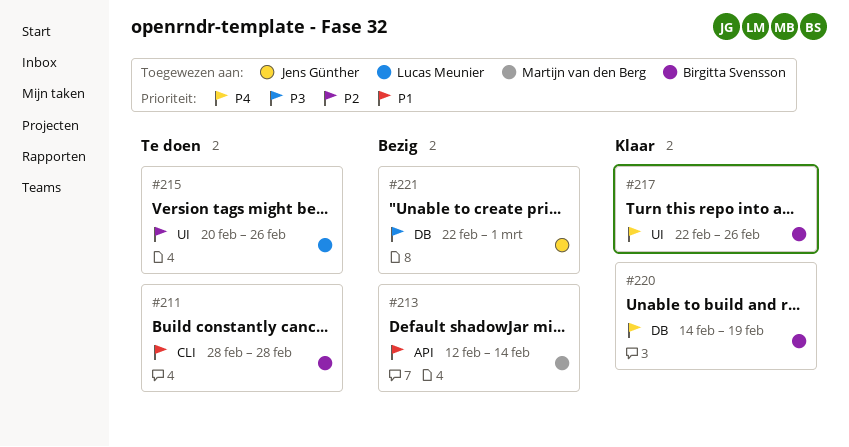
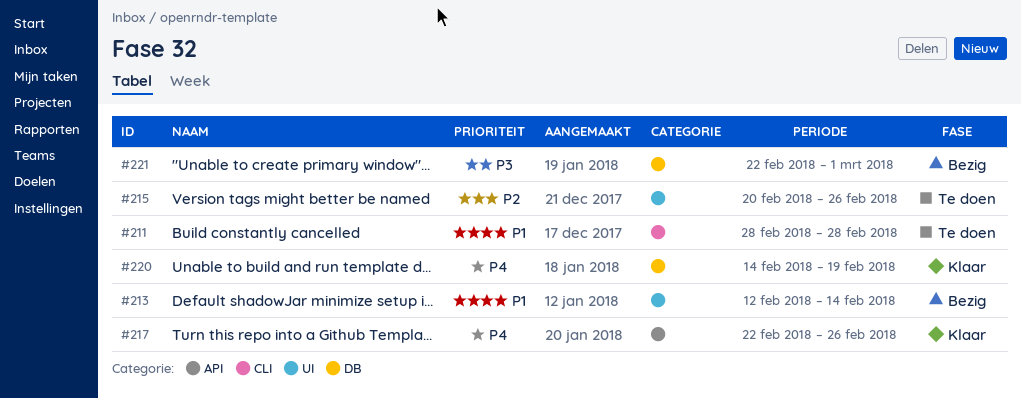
#213, label: API -> UI
#217, label: UI -> API

